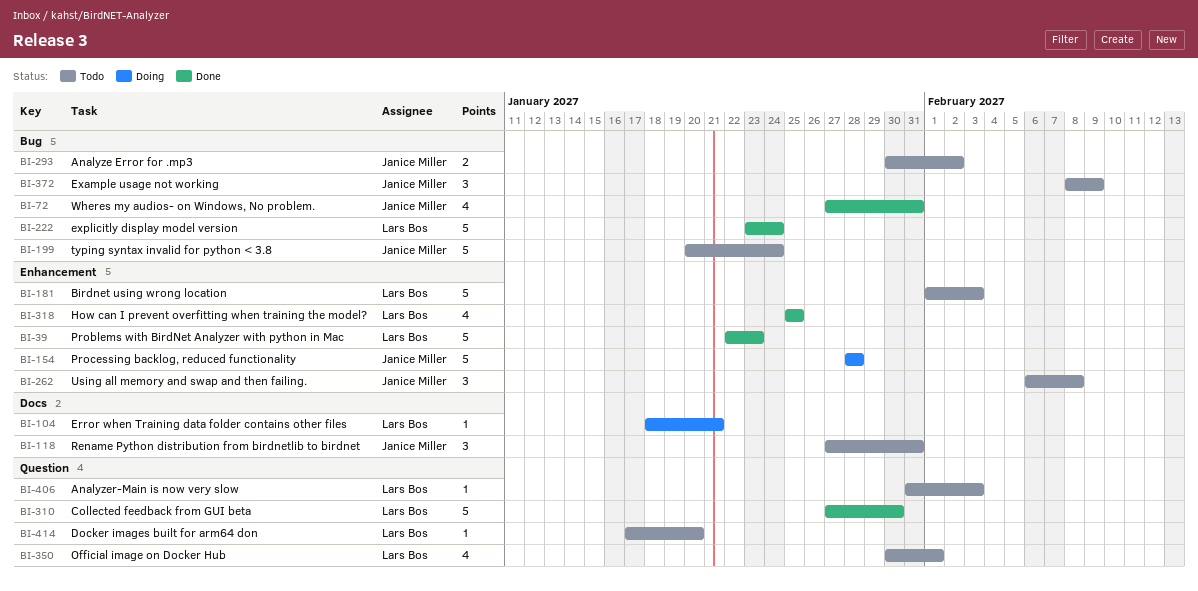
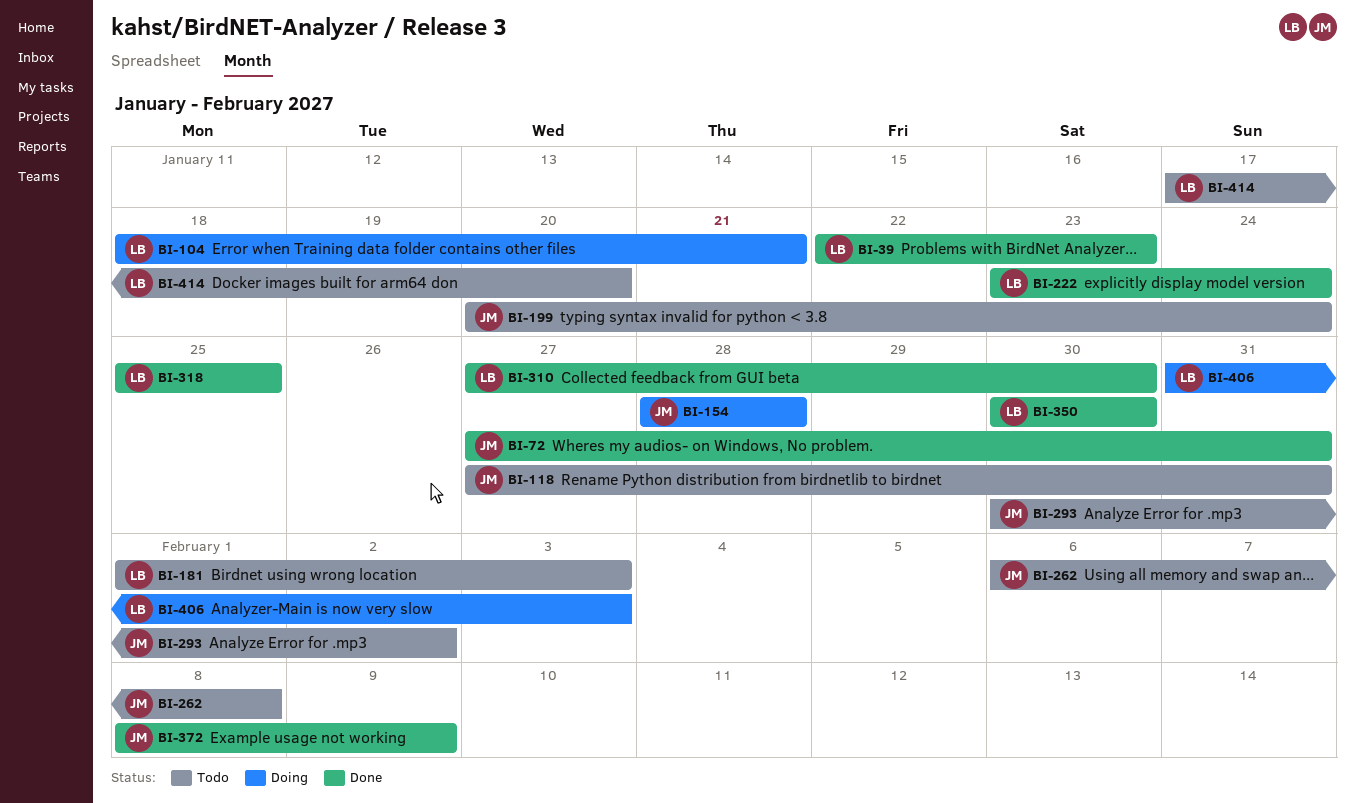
BI-350, status: Todo -> Done
BI-350, due: Feb 1 -> Jan 30
BI-372, status: Todo -> Done
BI-406, status: Todo -> Doing

